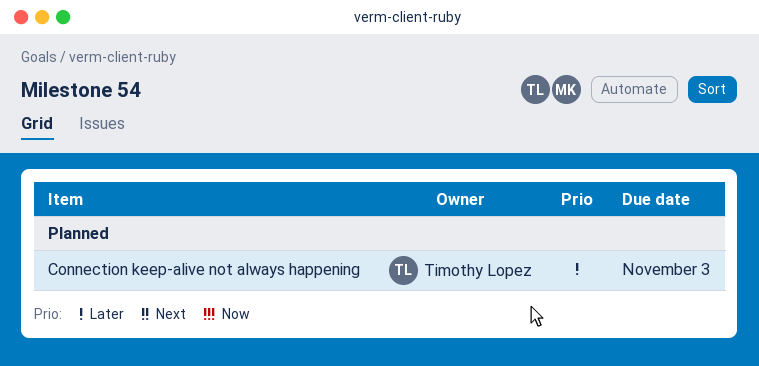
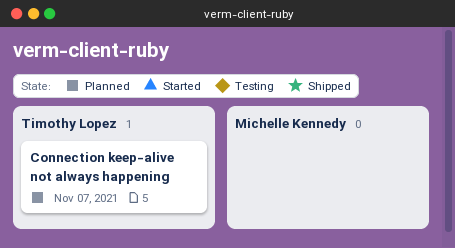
Connection keep-alive not always happening, due: Nov 3 -> Nov 7

